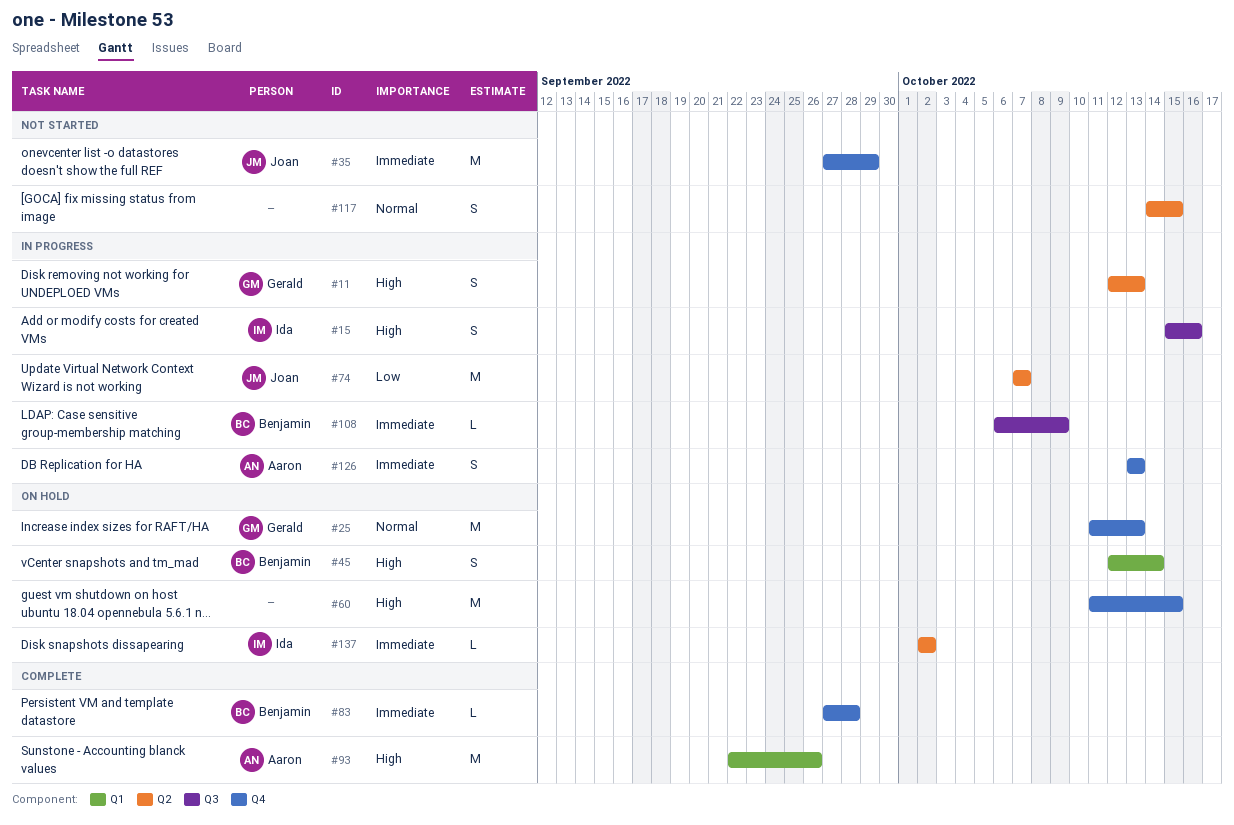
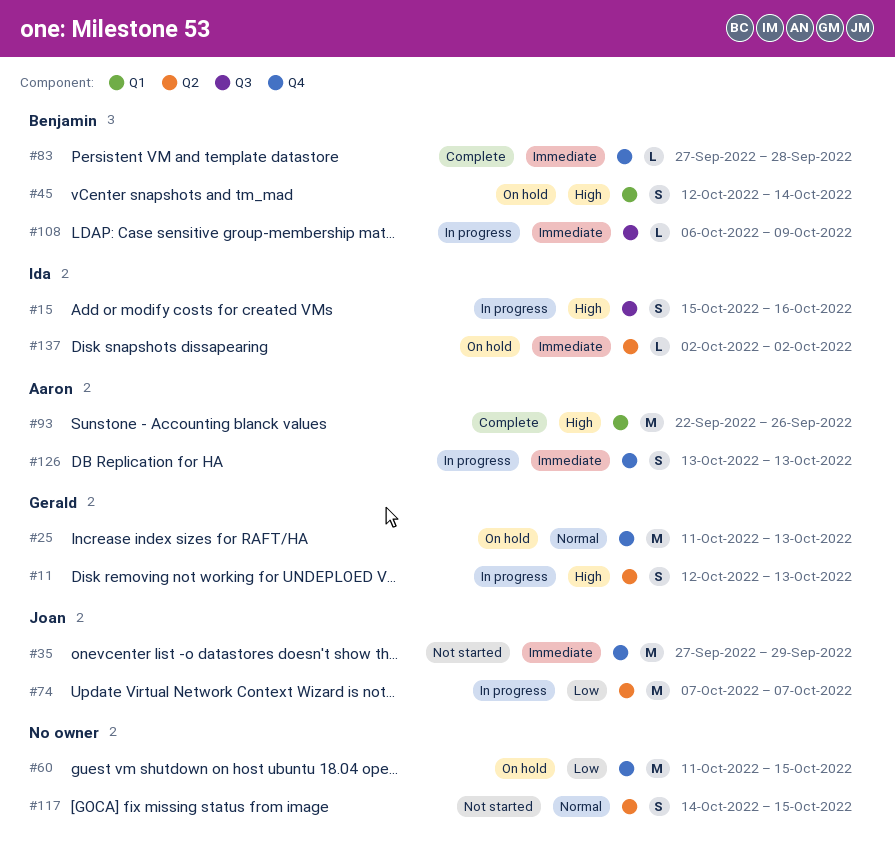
#60, priority: High -> Low

